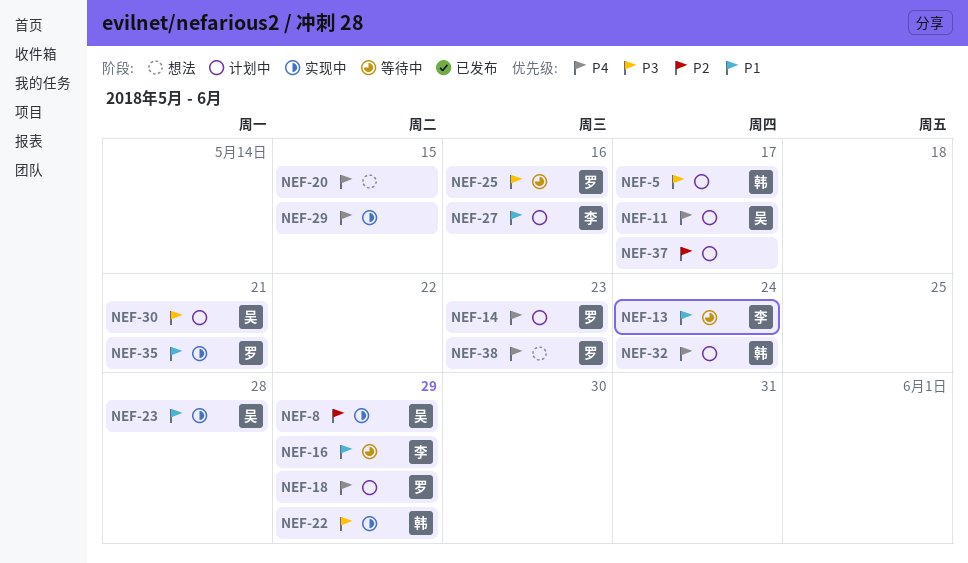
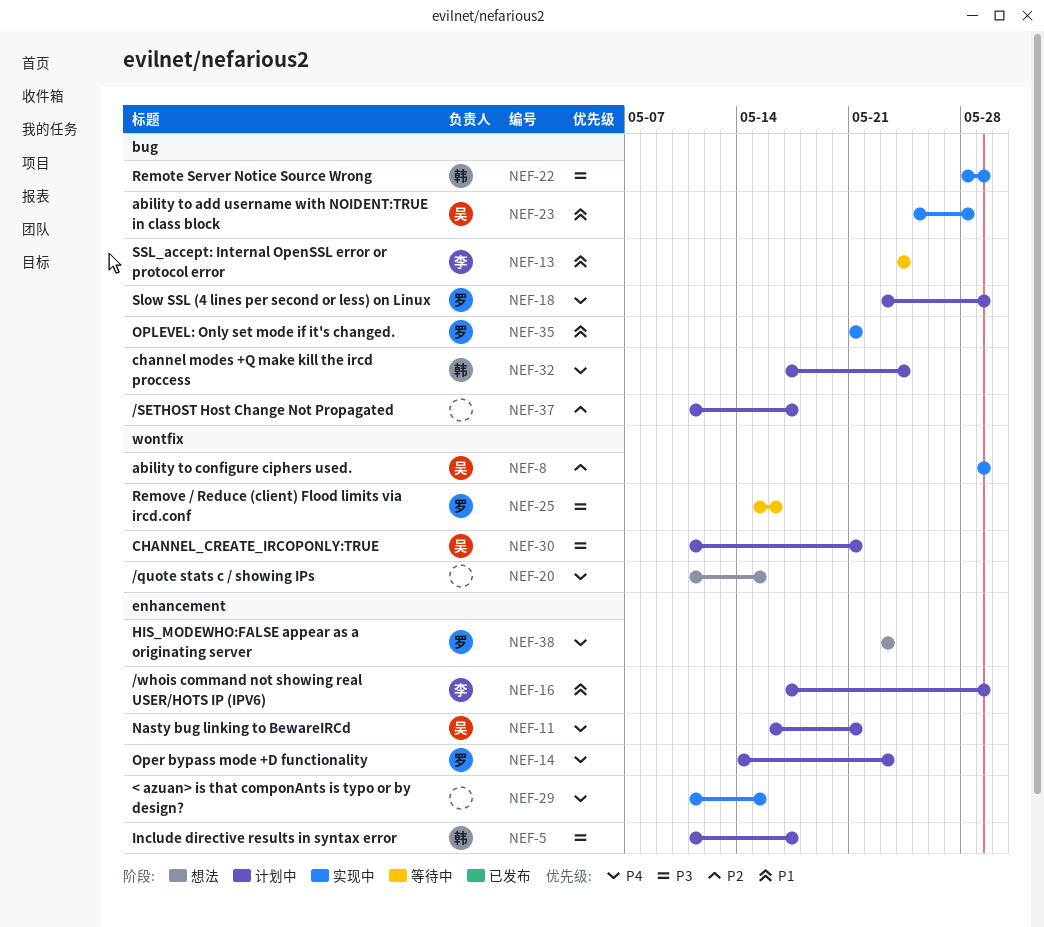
NEF-11, due: May 17 -> May 21
NEF-16, status: 等待中 -> 计划中
NEF-27: present -> none

